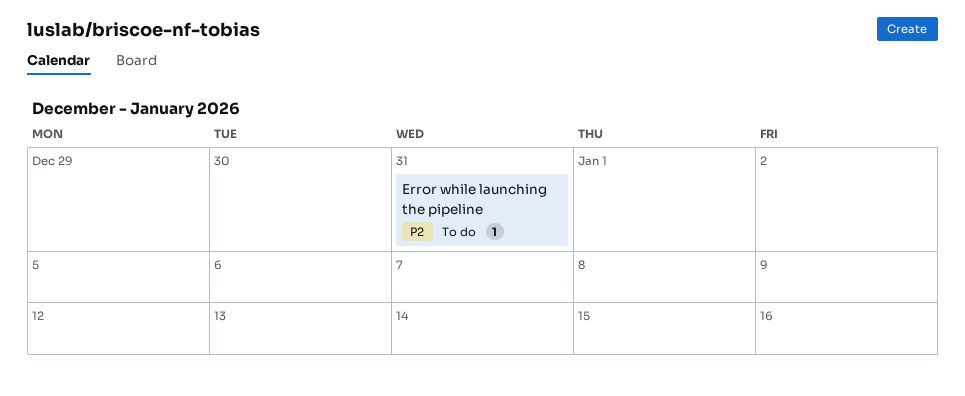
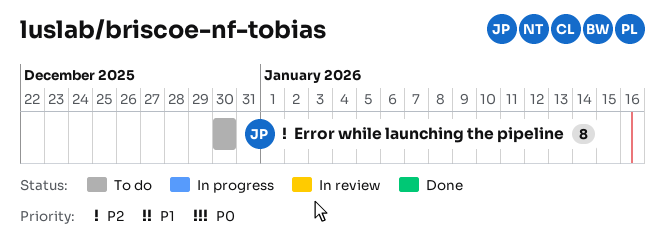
Error while launching the pipeline, estimate: 1 -> 8
Error while launching the pipeline, due: Dec 31 -> Dec 30

